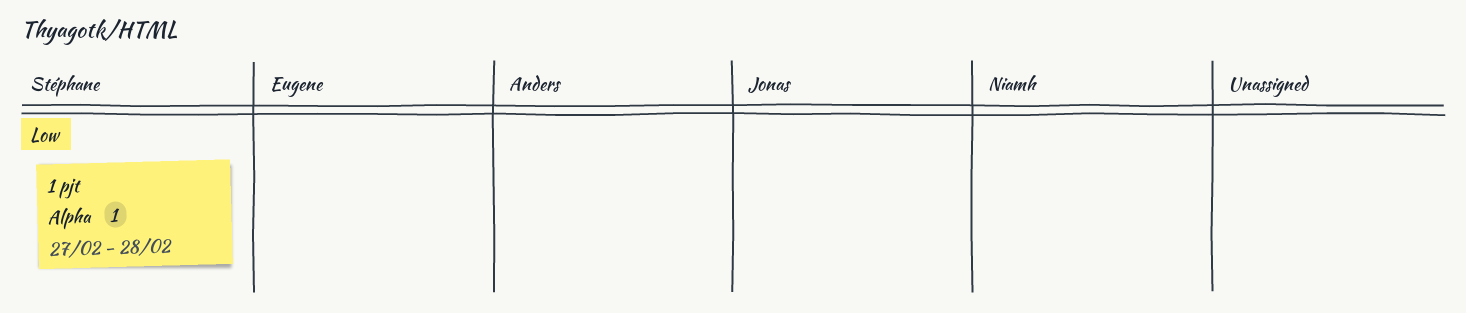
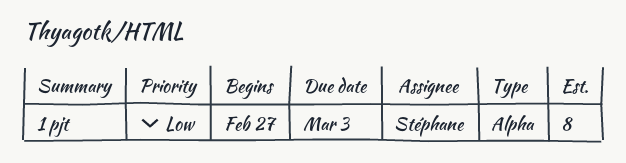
1 pjt, estimate: 1 -> 8
1 pjt, due: Feb 28 -> Mar 3

